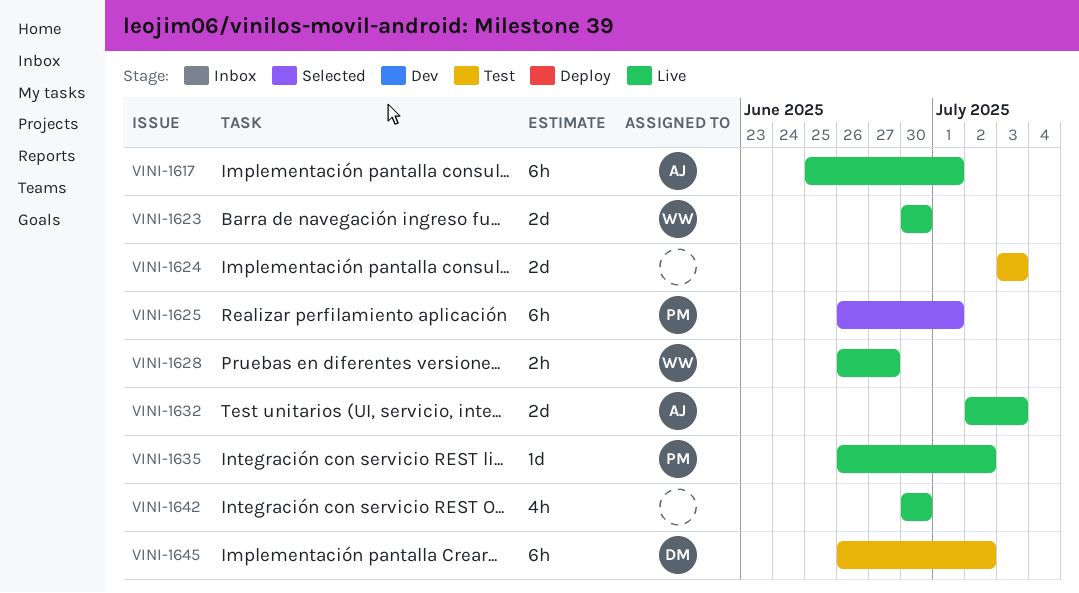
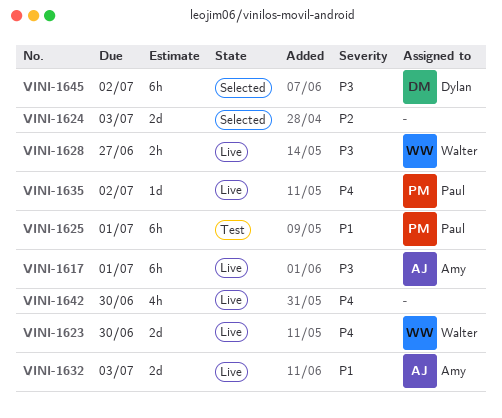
VINI-1624, status: Test -> Selected
VINI-1625, status: Selected -> Test
VINI-1645, status: Test -> Selected

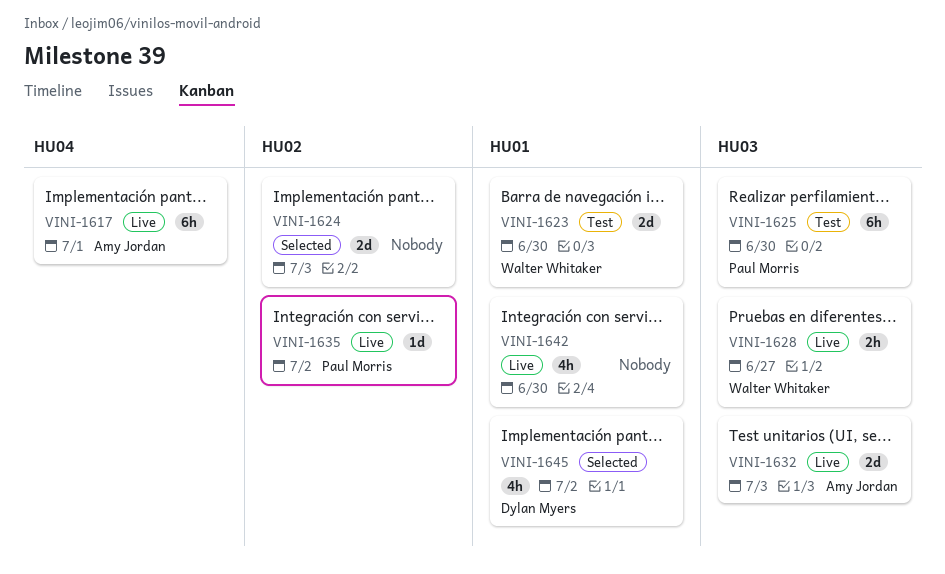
VINI-1623, status: Live -> Test
VINI-1625, due: Jul 1 -> Jun 30
VINI-1645, estimate: 6h -> 4h

